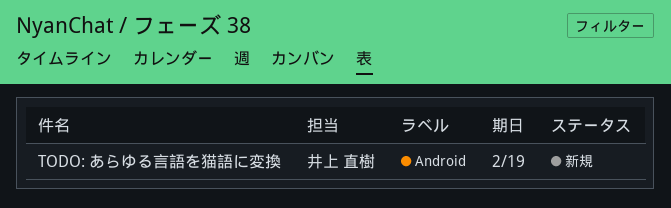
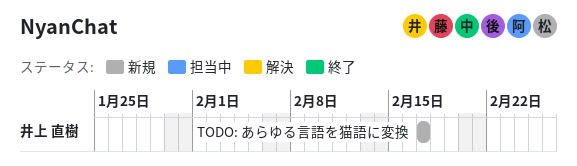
TODO: あらゆる言語を猫語に変換, due: Feb 19 -> Feb 17

